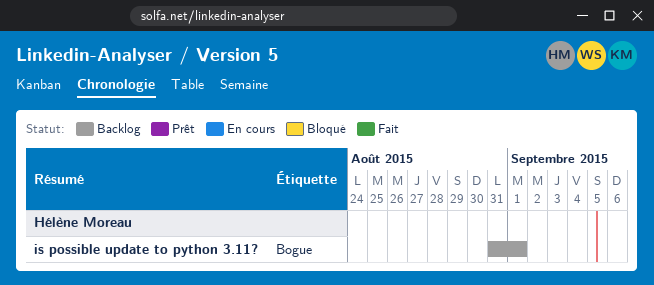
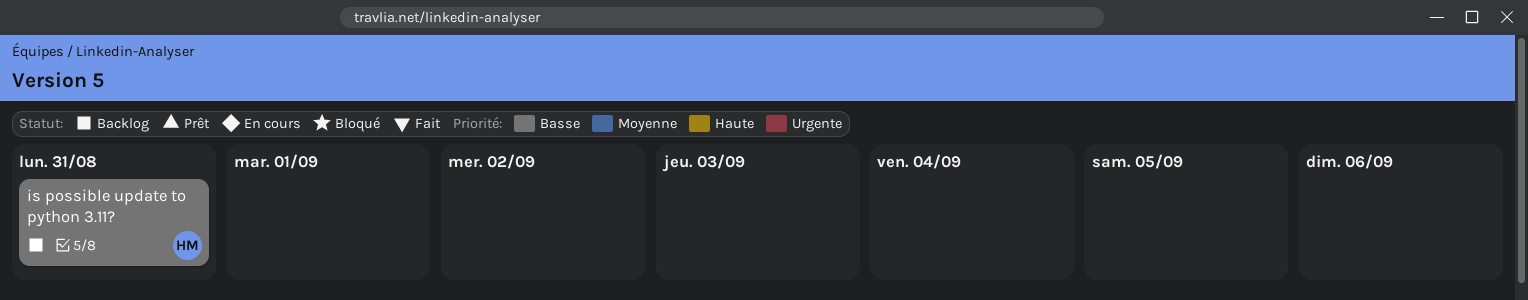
is possible update to python 3.11?, due: Sep 1 -> Aug 31

